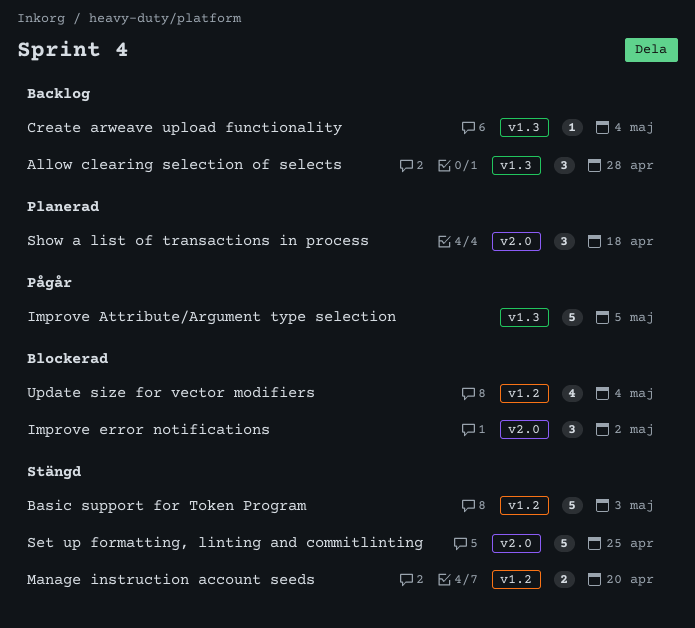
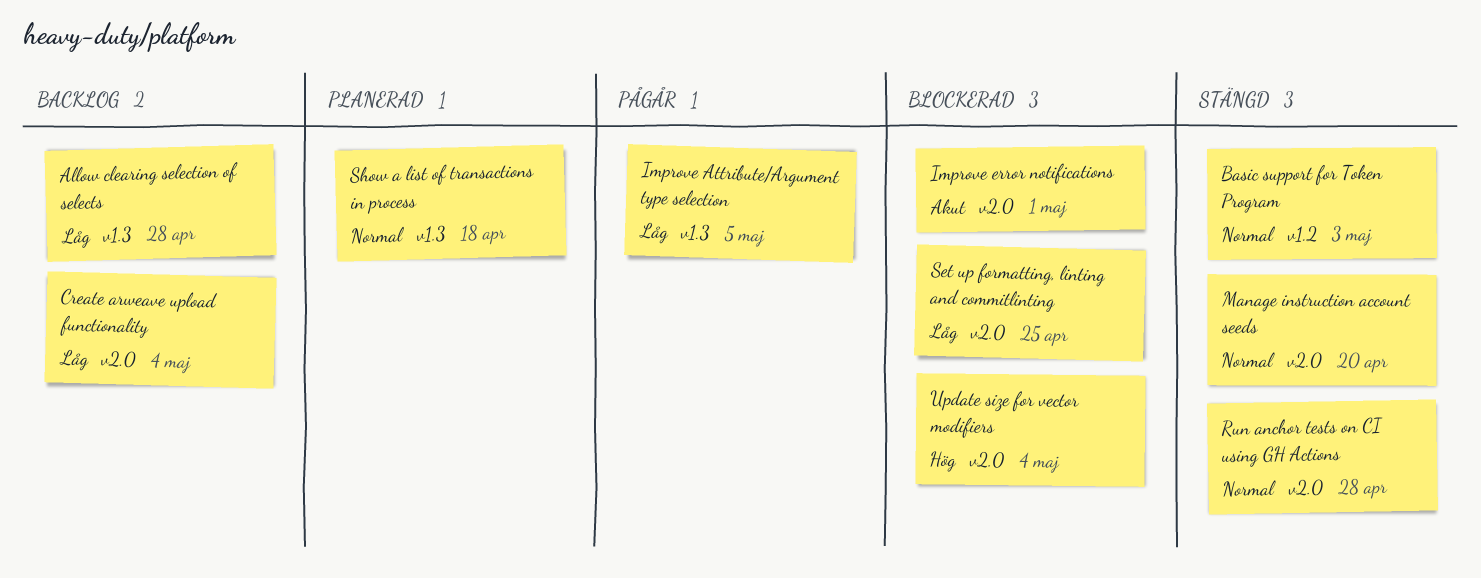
Create arweave upload functionality, label: v1.3 -> v2.0
Improve error notifications, due: May 2 -> May 1
Manage instruction account seeds, label: v1.2 -> v2.0
Run anchor tests on CI using GH Actions: none -> present
Set up formatting, linting and commitlinting, status: Stängd -> Blockerad
Show a list of transactions in process, label: v2.0 -> v1.3
Update size for vector modifiers, label: v1.2 -> v2.0

